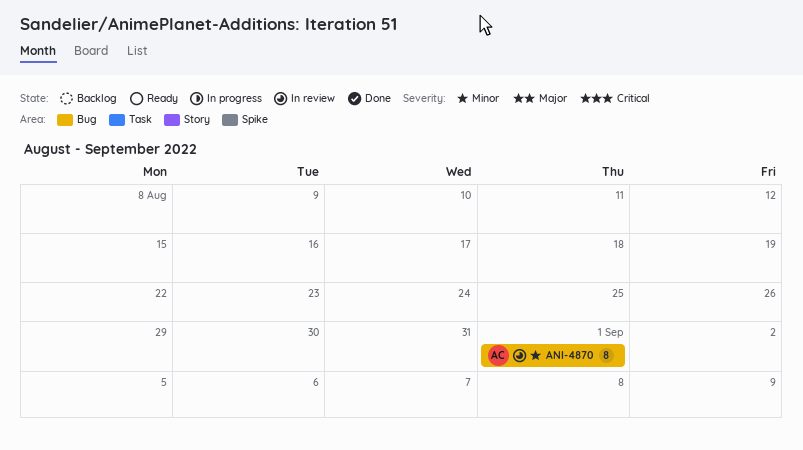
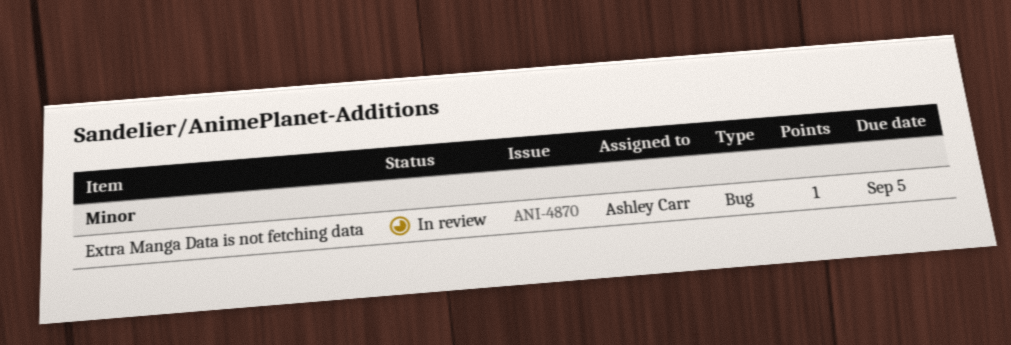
ANI-4870, estimate: 8 -> 1
ANI-4870, due: Sep 1 -> Sep 5

